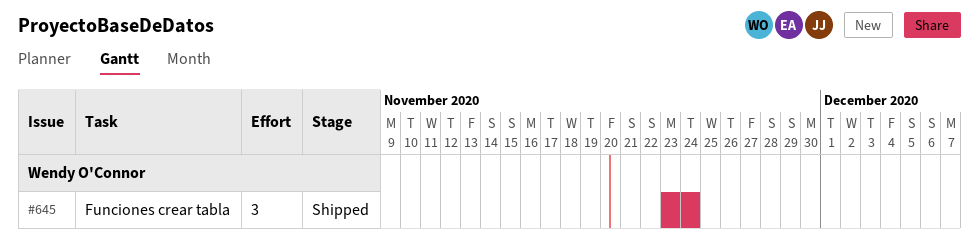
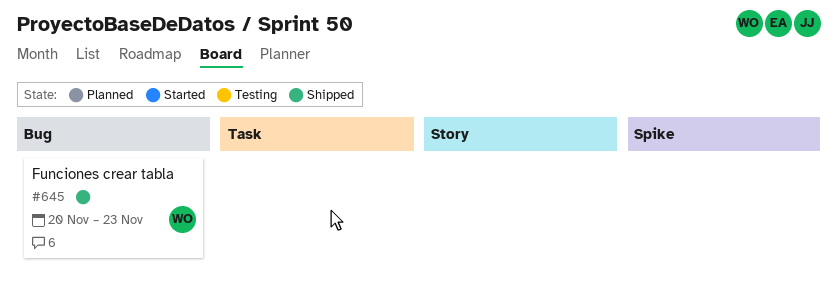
#645, start: Nov 23 -> Nov 20
#645, due: Nov 24 -> Nov 23

